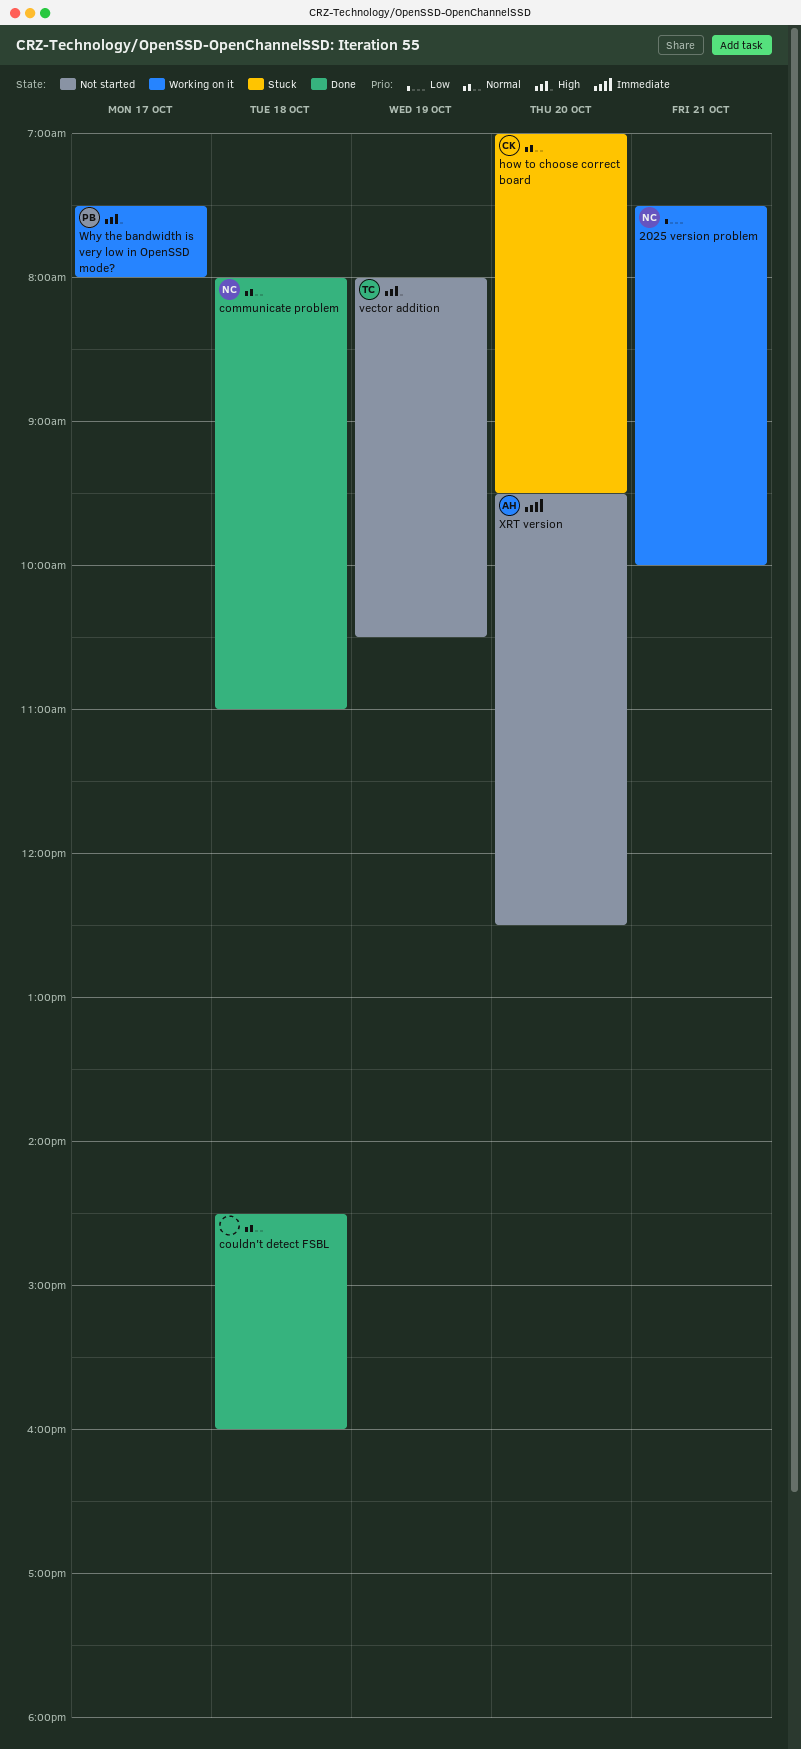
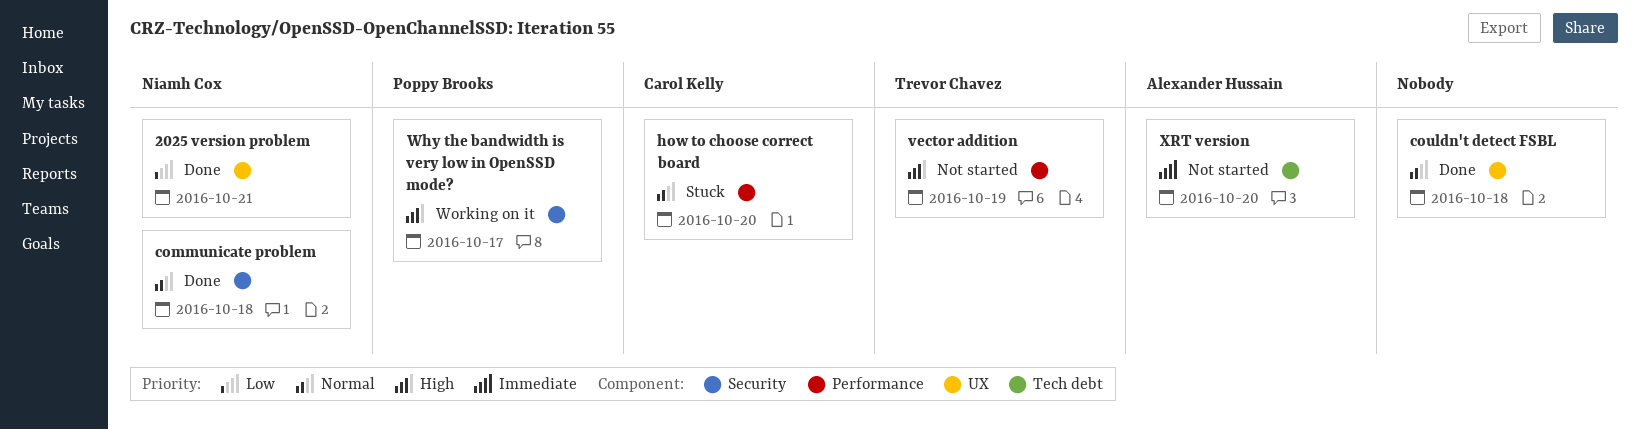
2025 version problem, status: Working on it -> Done

